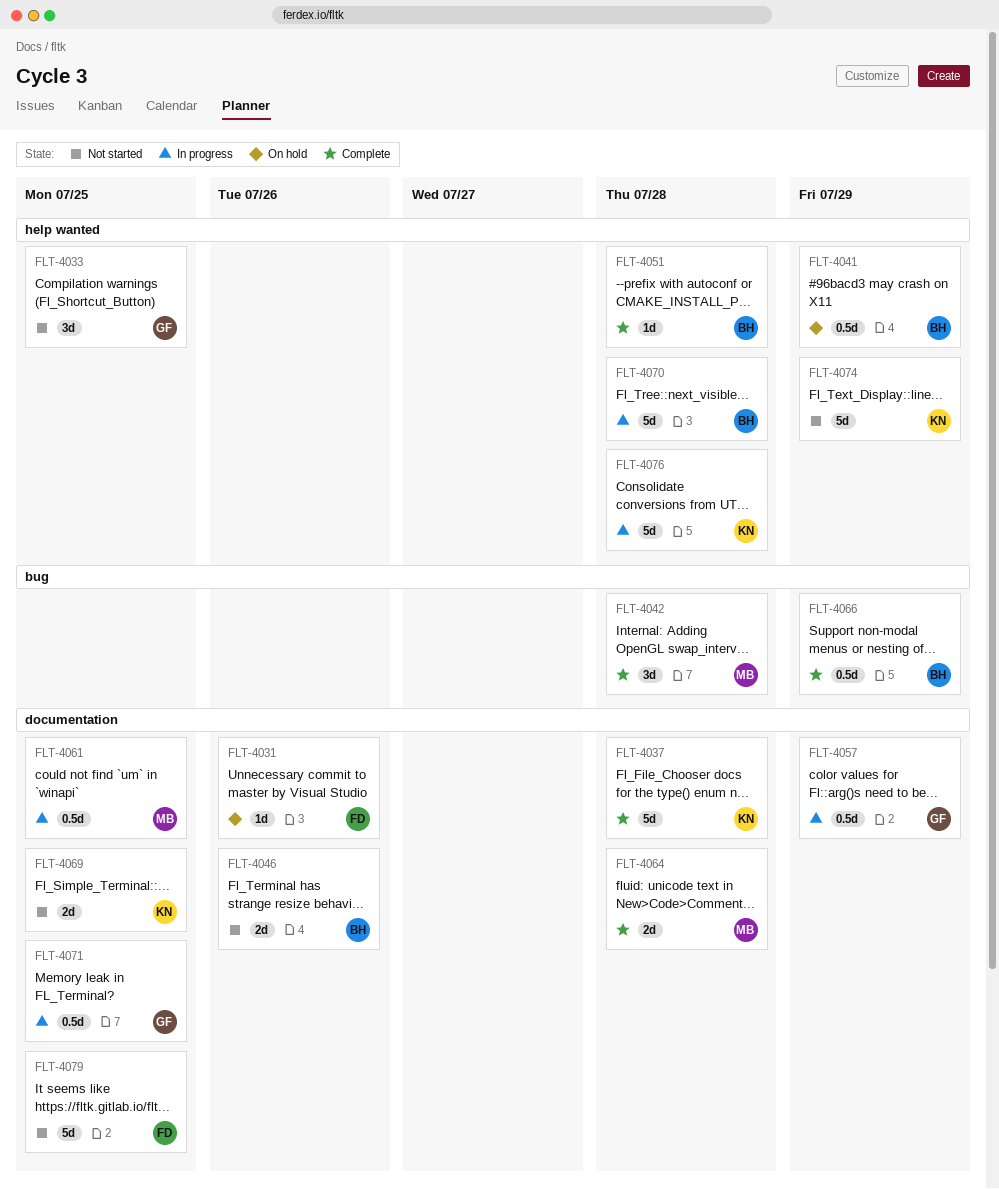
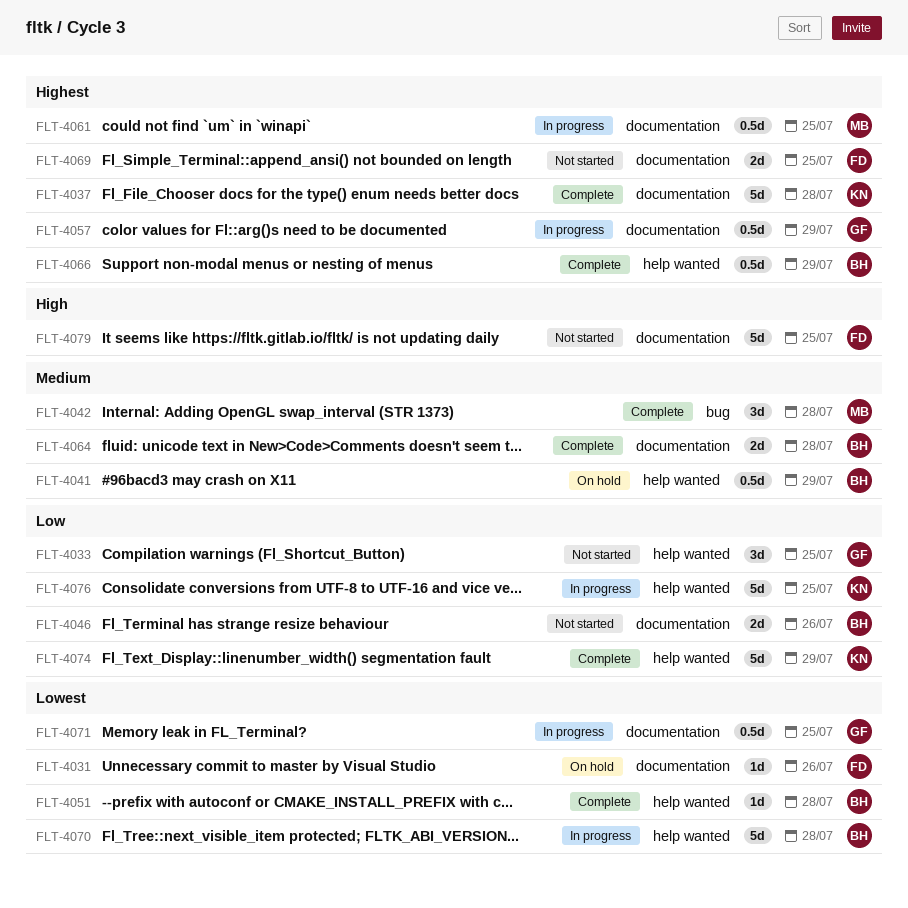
FLT-4064, owner: MB -> BH
FLT-4066, label: bug -> help wanted
FLT-4069, owner: KN -> FD
FLT-4074, status: Not started -> Complete
FLT-4076, due: Jul 28 -> Jul 25

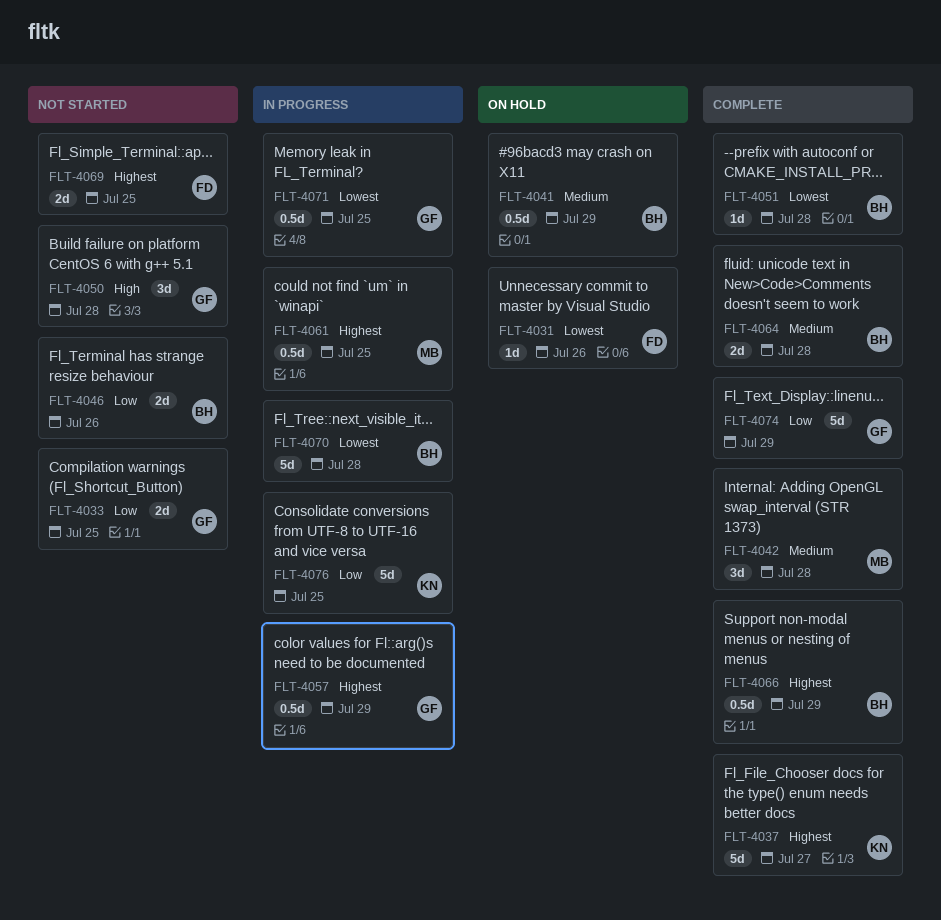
FLT-4033, estimate: 3d -> 2d
FLT-4037, due: Jul 28 -> Jul 27
FLT-4050: none -> present
FLT-4074, owner: KN -> GF
FLT-4079: present -> none

